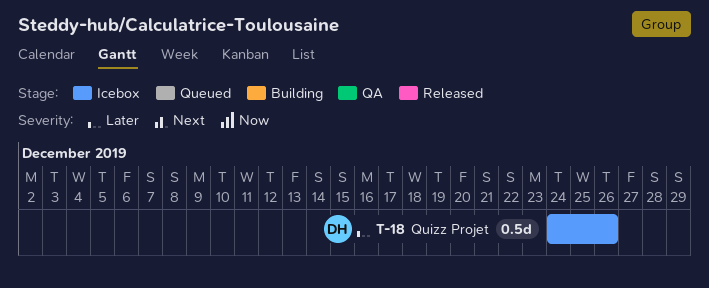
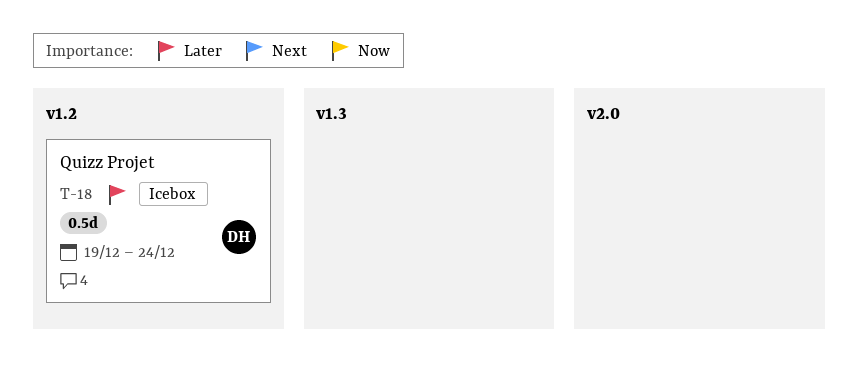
T-18, start: Dec 24 -> Dec 19
T-18, due: Dec 26 -> Dec 24

